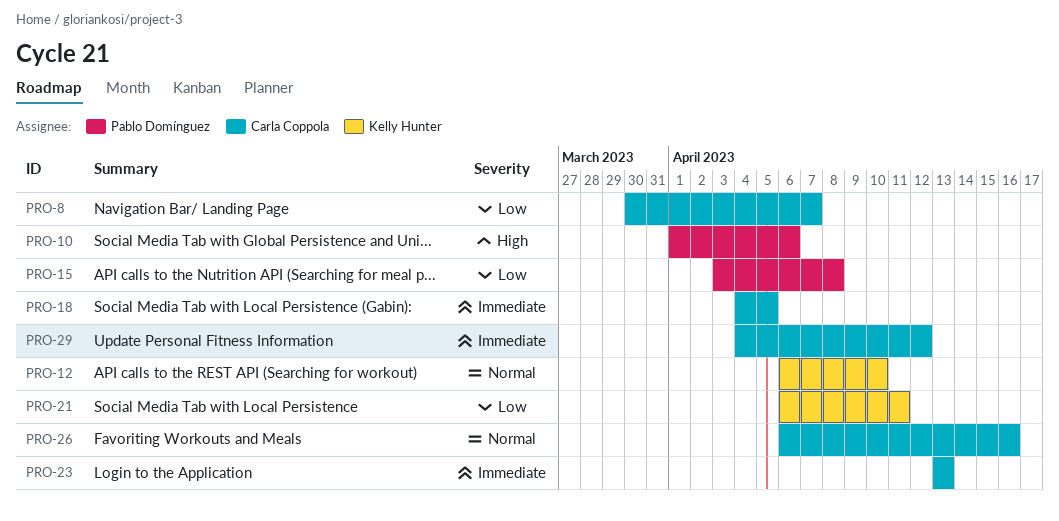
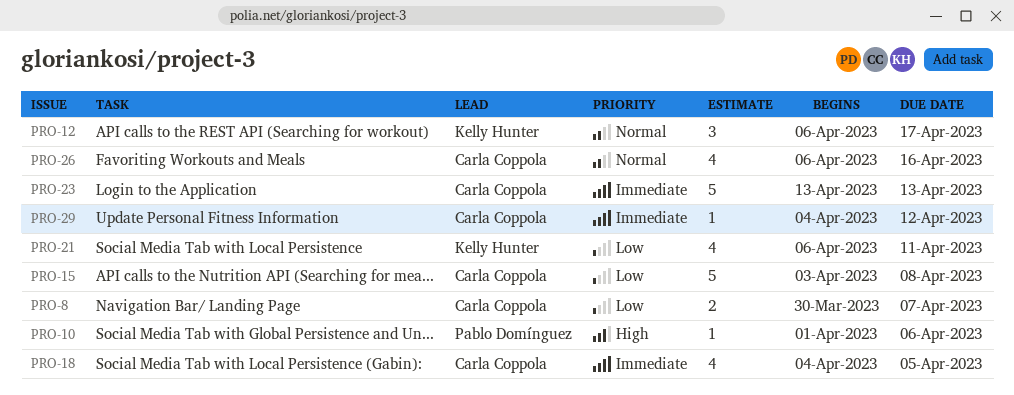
PRO-12, due: Apr 10 -> Apr 17
PRO-15, owner: Pablo Domínguez -> Carla Coppola

